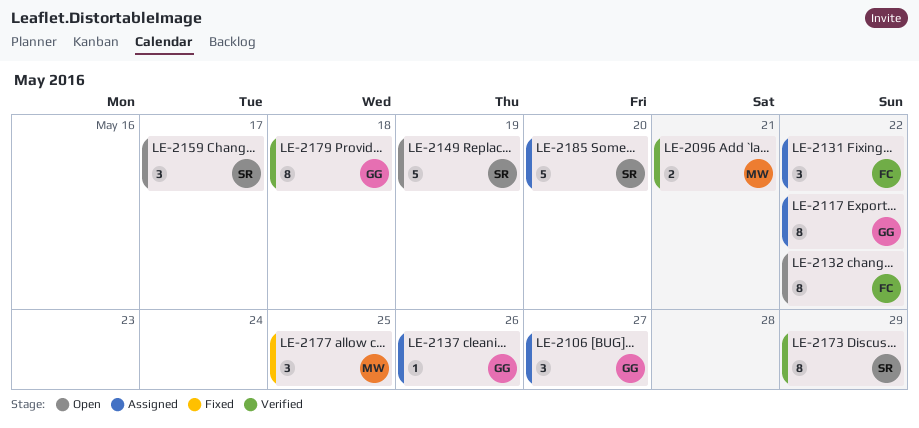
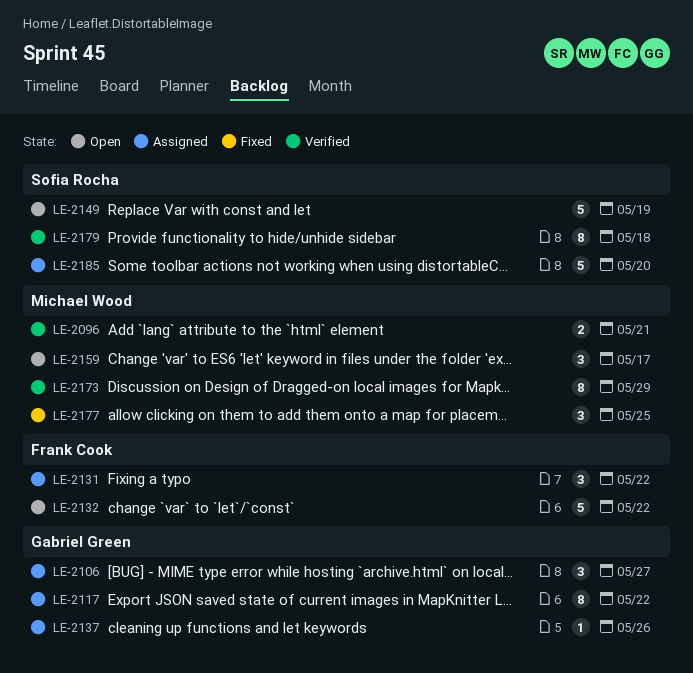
LE-2132, estimate: 8 -> 5
LE-2159, owner: Sofia Rocha -> Michael Wood
LE-2173, owner: Sofia Rocha -> Michael Wood
LE-2179, owner: Gabriel Green -> Sofia Rocha

